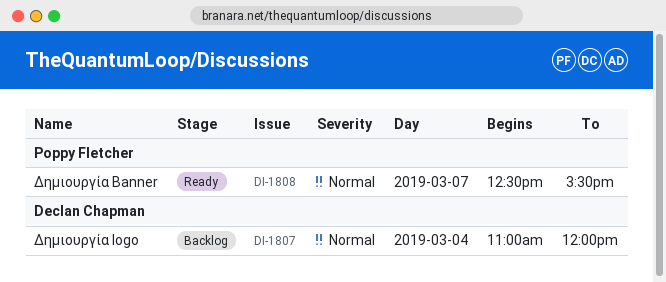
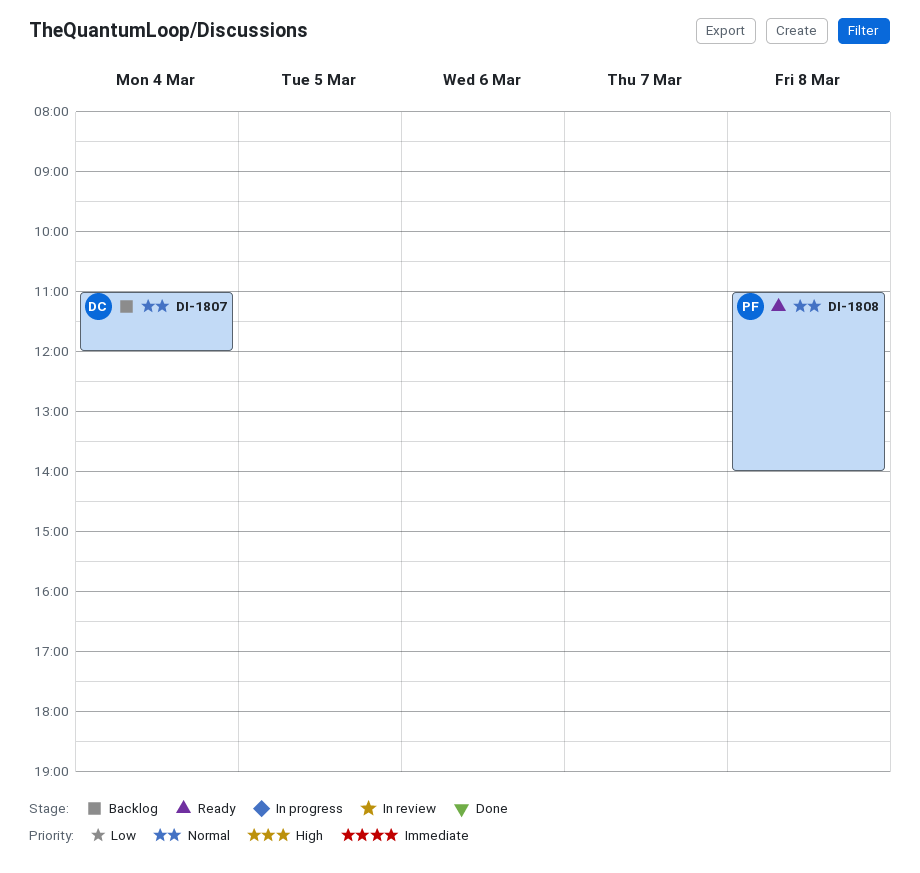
DI-1808, day: Mar 7 -> Mar 8
DI-1808, begins: 12:30 -> 11:00
DI-1808, ends: 15:30 -> 14:00

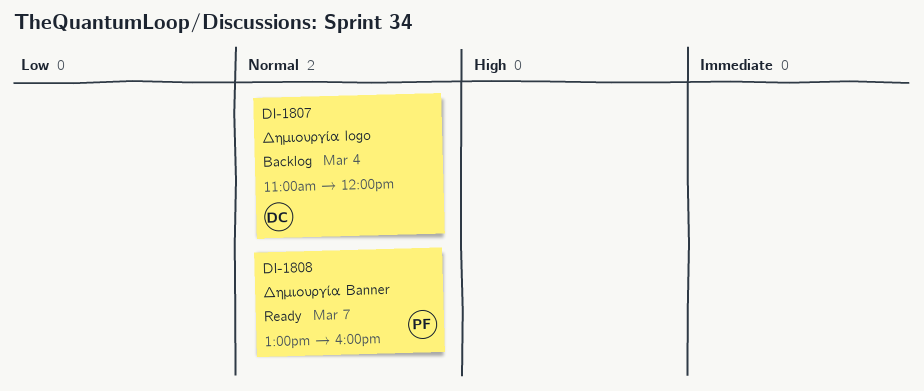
DI-1808, day: Mar 8 -> Mar 7
DI-1808, begins: 11:00 -> 13:00
DI-1808, ends: 14:00 -> 16:00

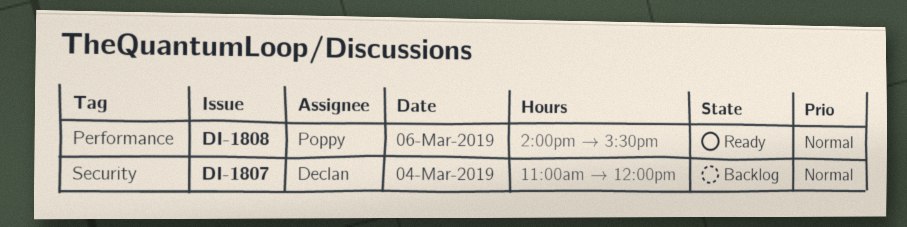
DI-1808, day: Mar 7 -> Mar 6
DI-1808, begins: 13:00 -> 14:00
DI-1808, ends: 16:00 -> 15:30

